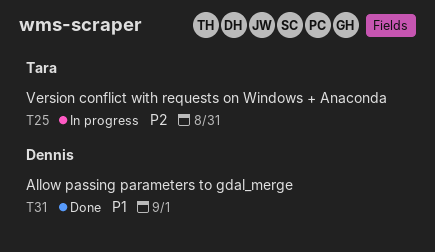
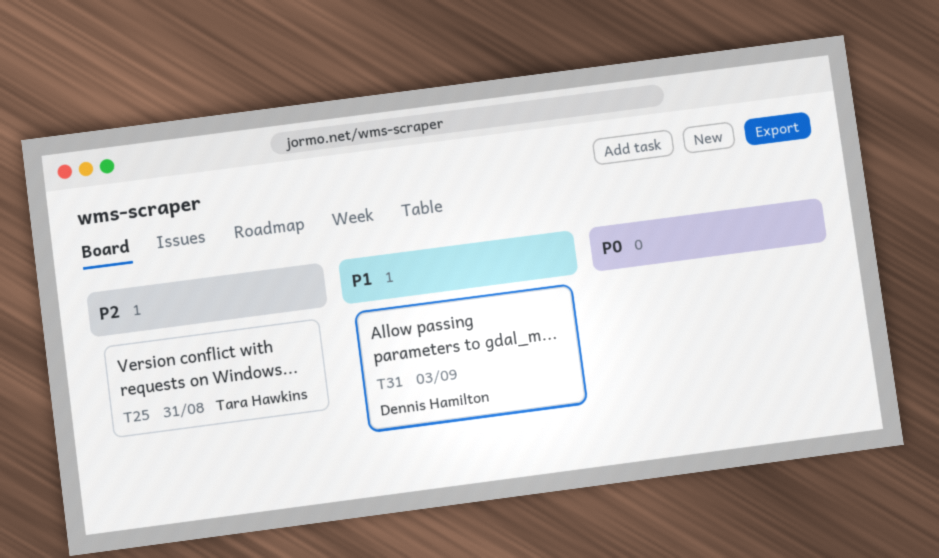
T31, due: Sep 1 -> Sep 3

